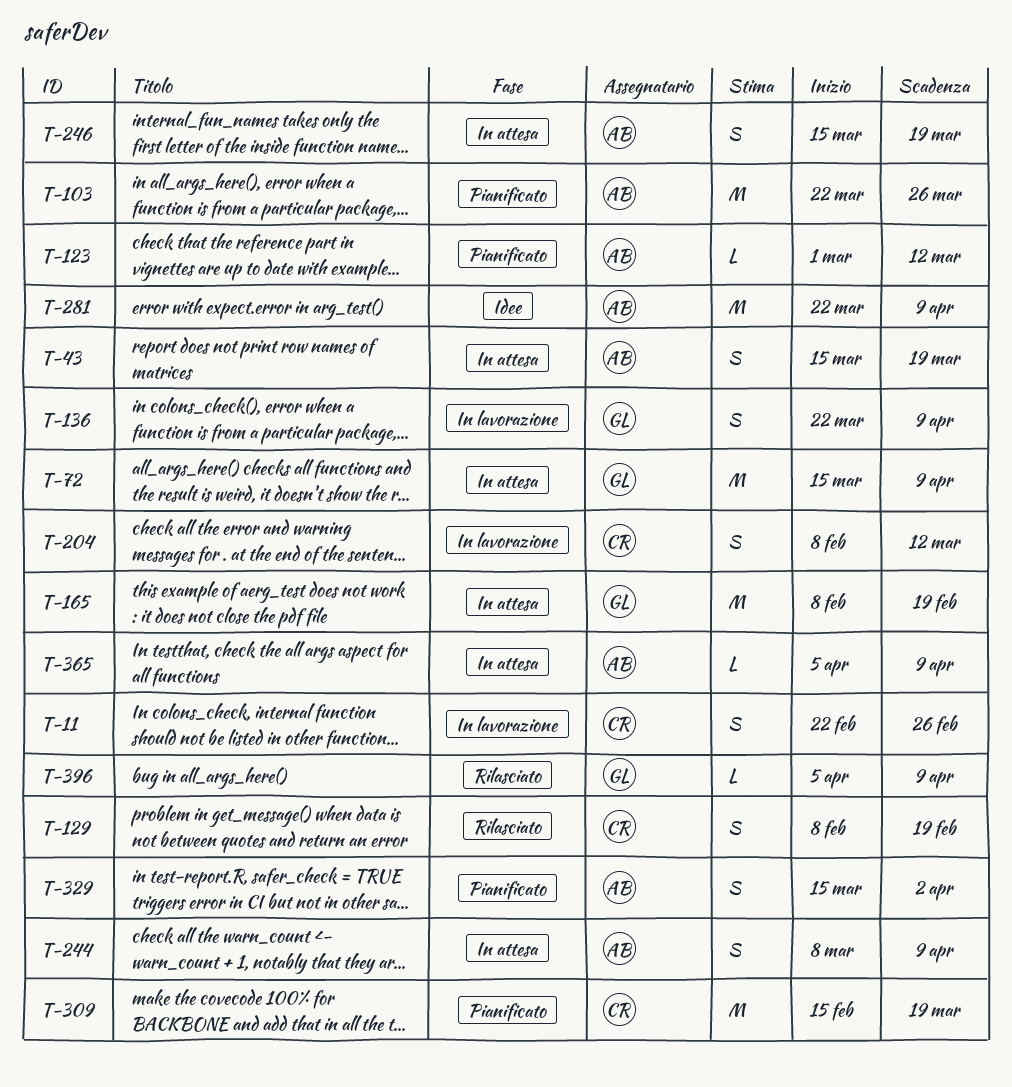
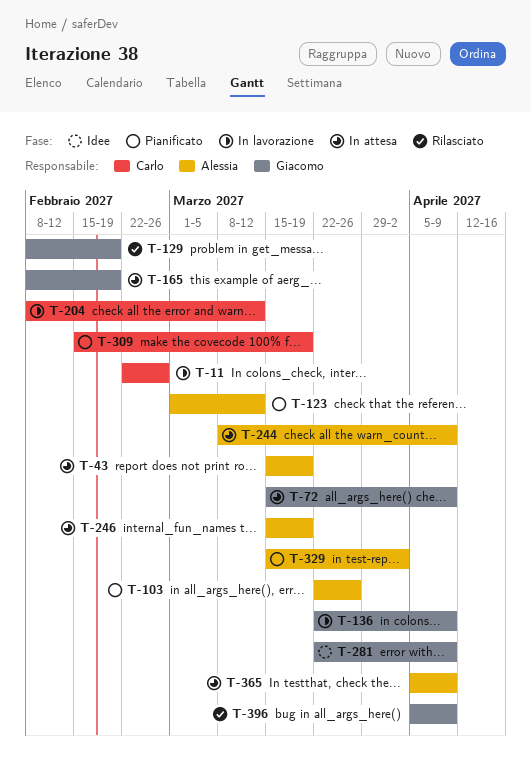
T-129, owner: Carlo -> Giacomo
T-281, owner: Alessia -> Giacomo

